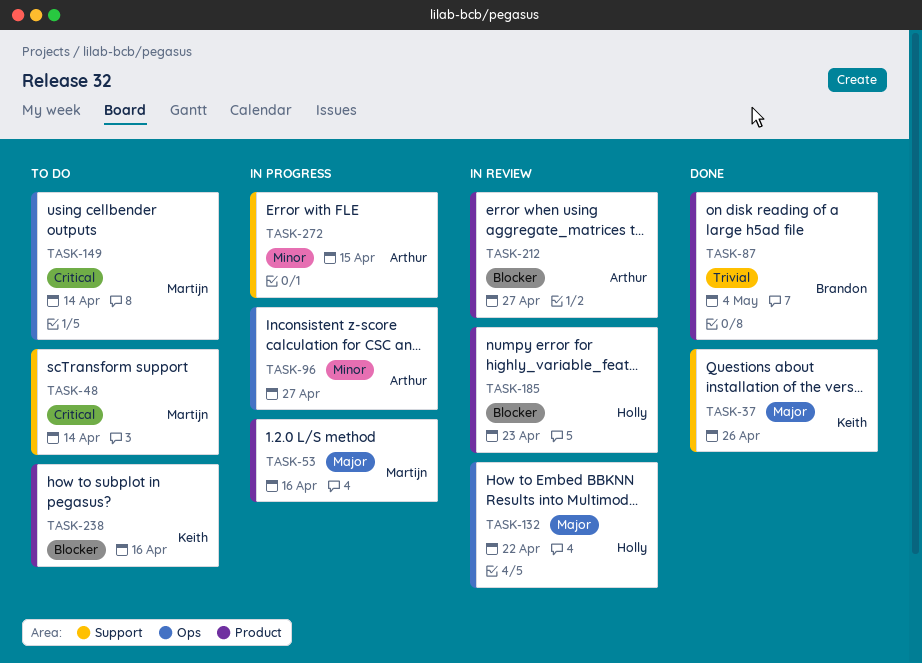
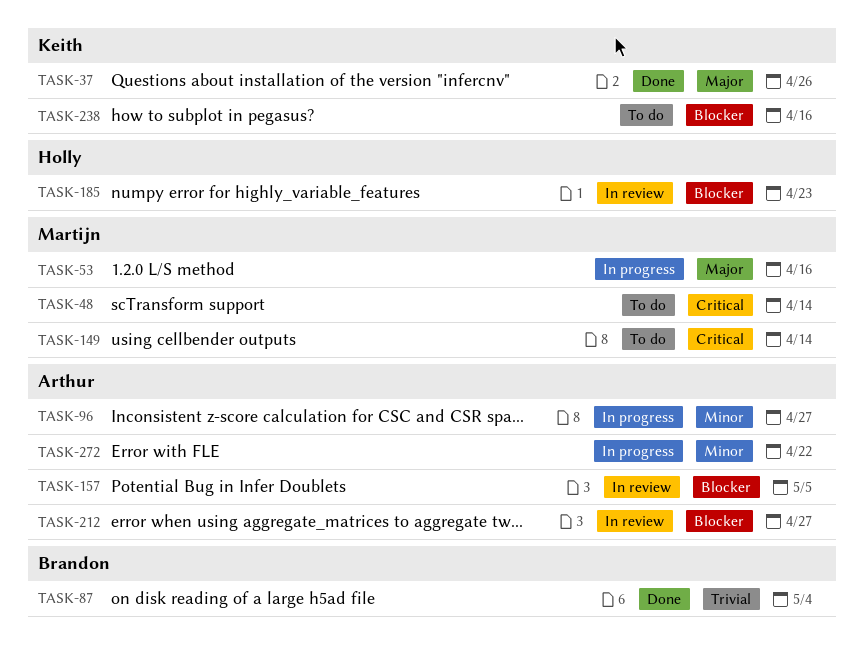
TASK-132: present -> none
TASK-157: none -> present
TASK-272, due: Apr 15 -> Apr 22

